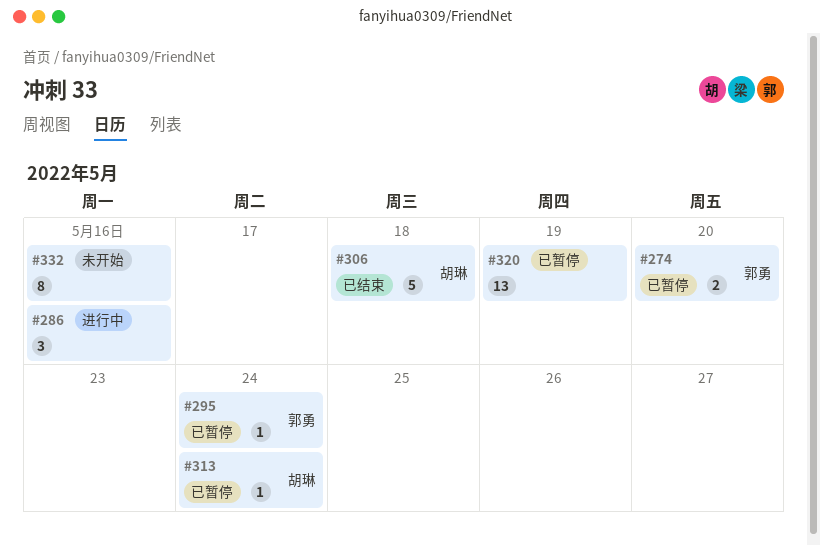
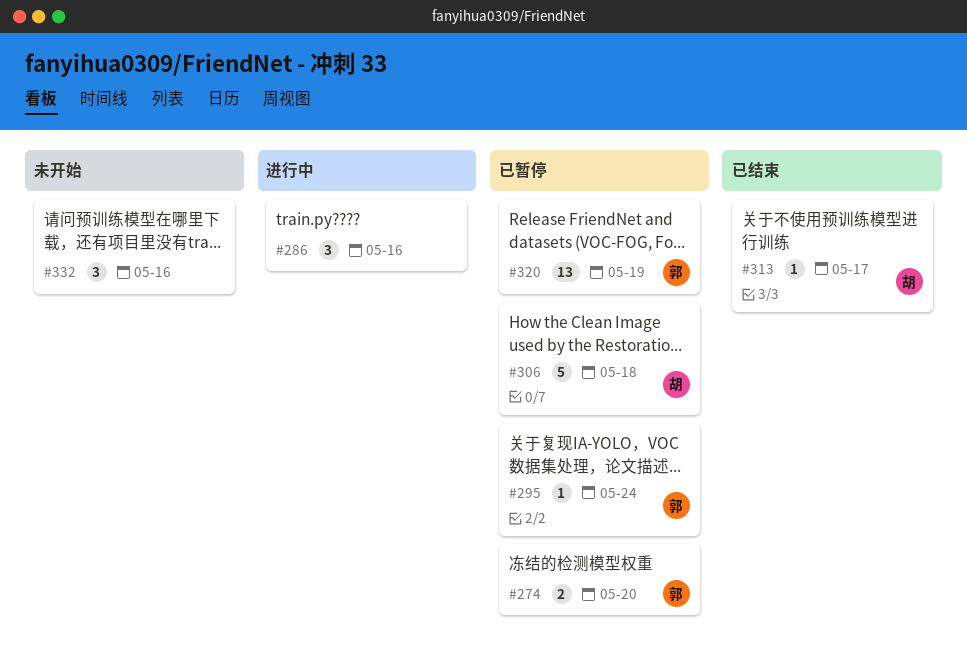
#306, status: 已结束 -> 已暂停
#313, status: 已暂停 -> 已结束
#313, due: May 24 -> May 17
#320, owner: none -> 郭勇
#332, estimate: 8 -> 3

